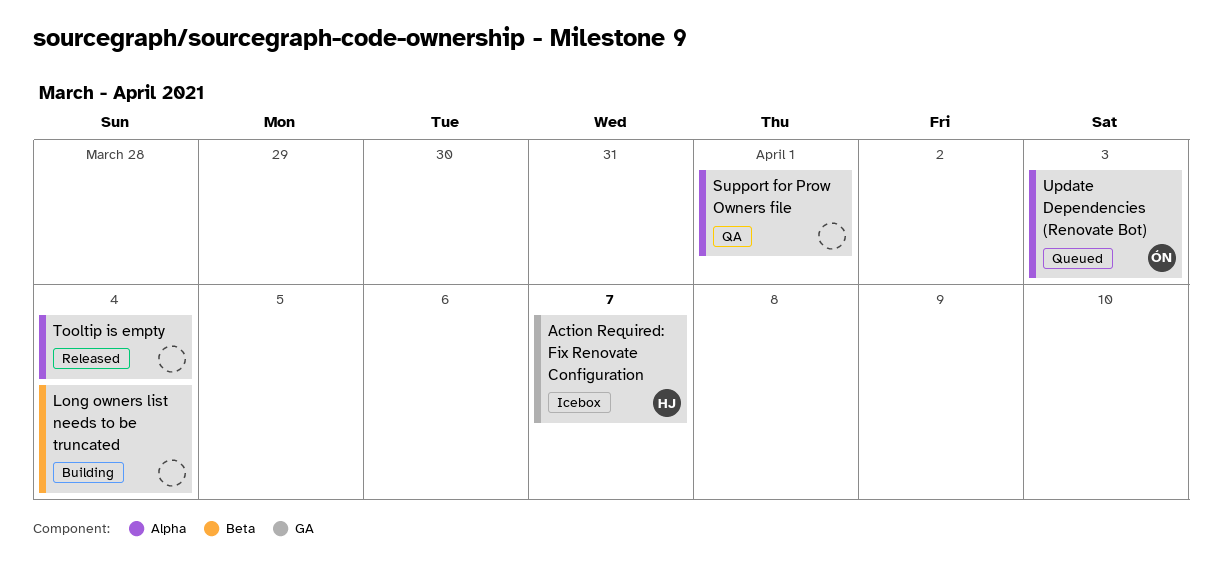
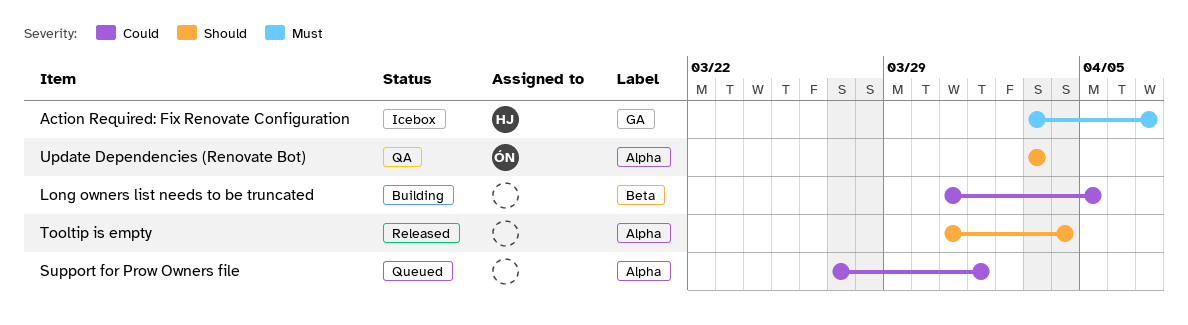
Long owners list needs to be truncated, due: Apr 4 -> Apr 5
Support for Prow Owners file, status: QA -> Queued
Update Dependencies (Renovate Bot), status: Queued -> QA

